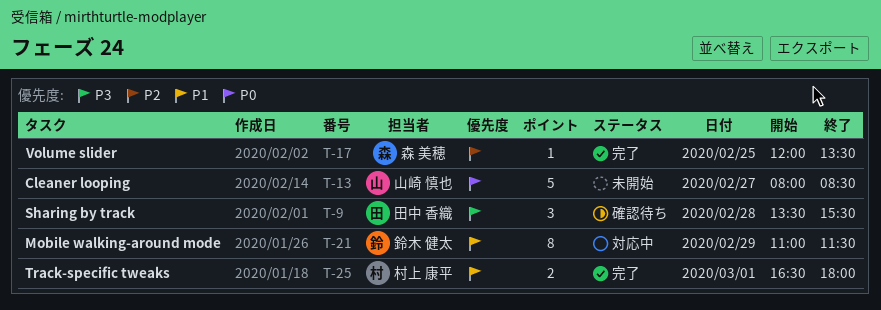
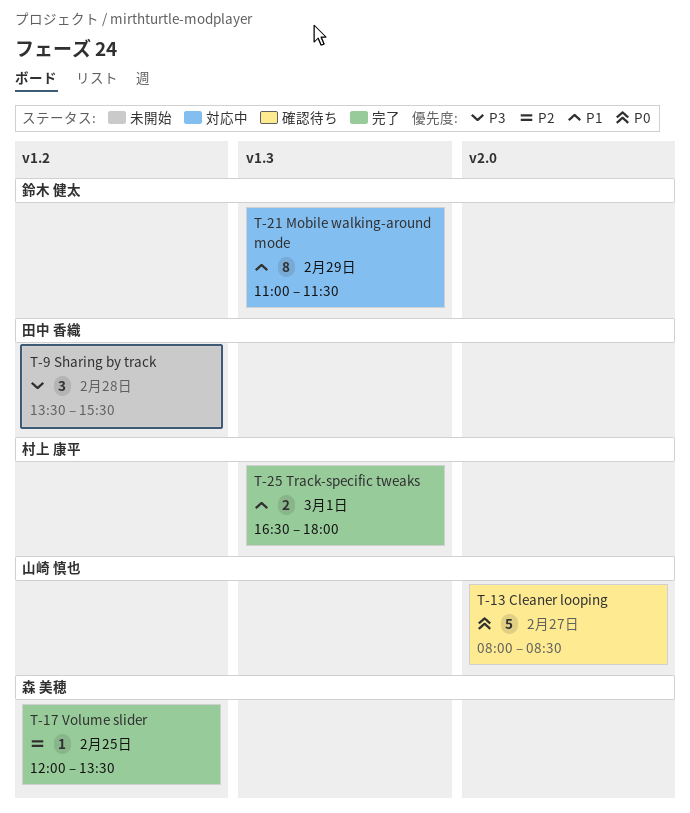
T-9, status: 確認待ち -> 未開始
T-13, status: 未開始 -> 確認待ち

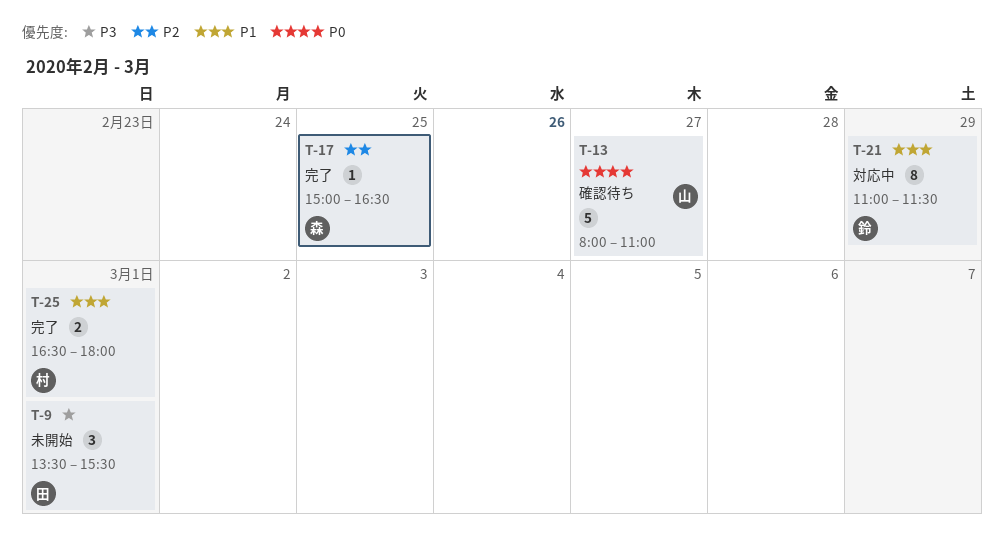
T-9, day: Feb 28 -> Mar 1
T-13, ends: 08:30 -> 11:00
T-17, begins: 12:00 -> 15:00
T-17, ends: 13:30 -> 16:30

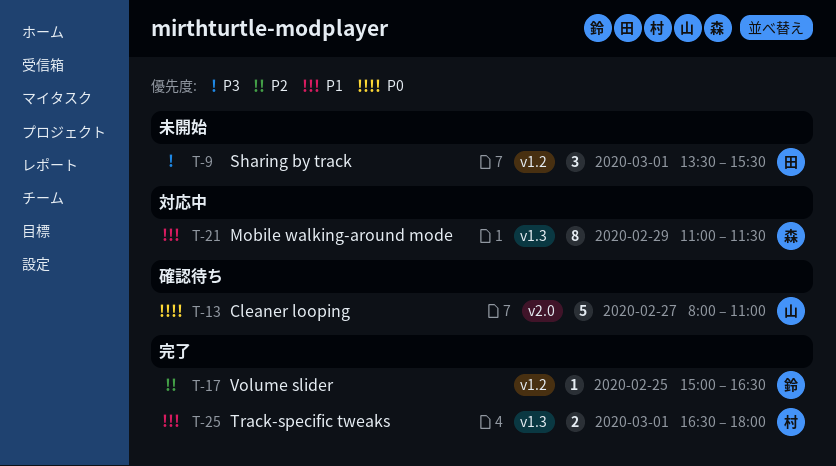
T-17, owner: 森 -> 鈴
T-21, owner: 鈴 -> 森

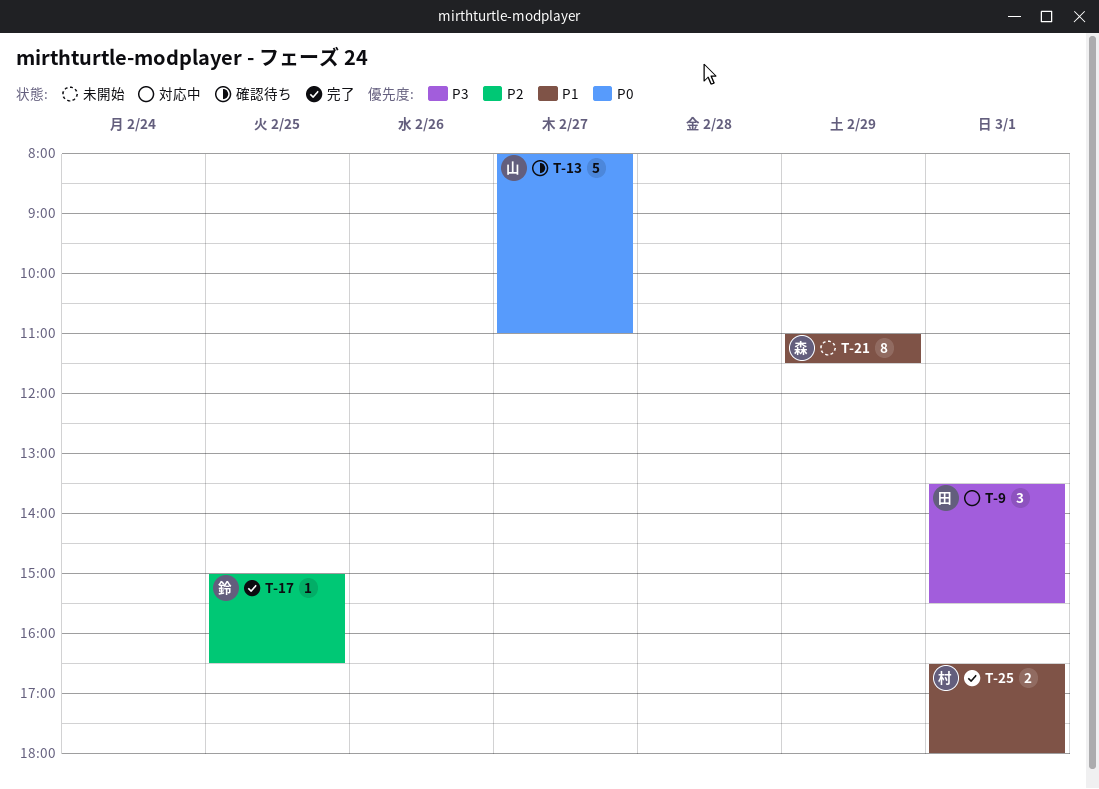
T-9, status: 未開始 -> 対応中
T-21, status: 対応中 -> 未開始

